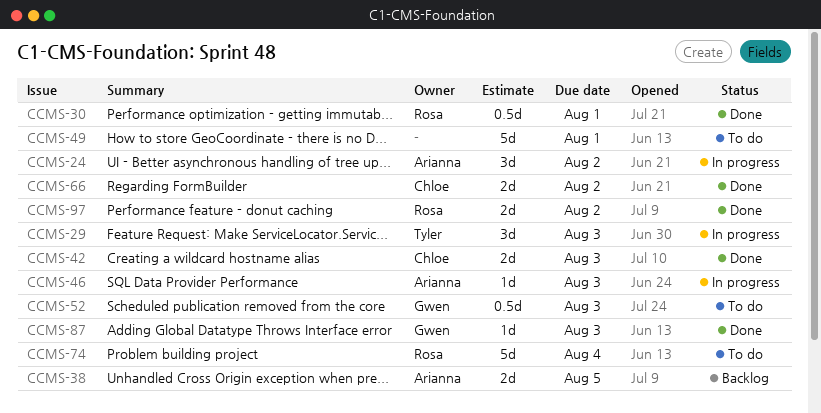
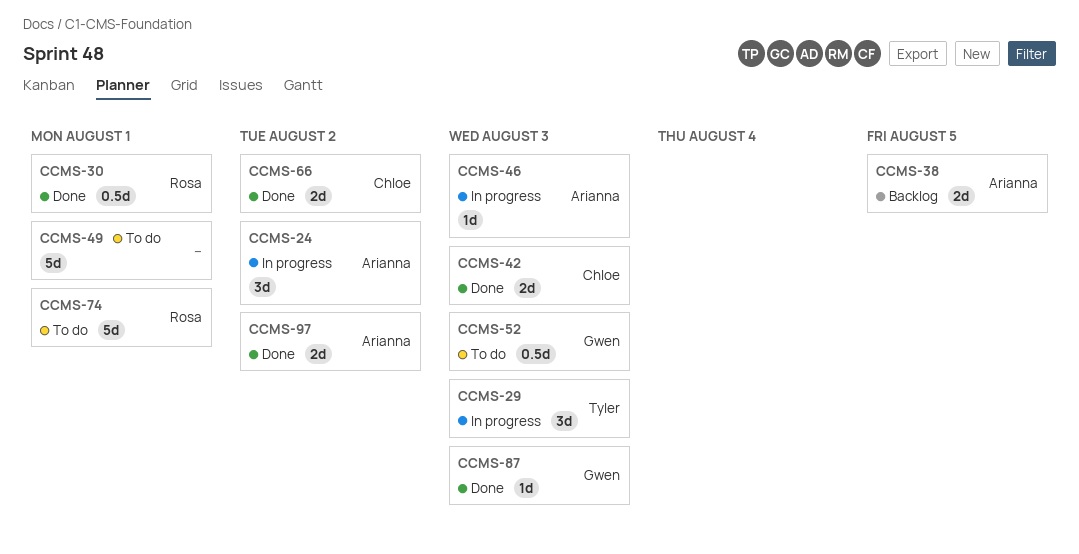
CCMS-74, due: Aug 4 -> Aug 1
CCMS-97, owner: Rosa -> Arianna

